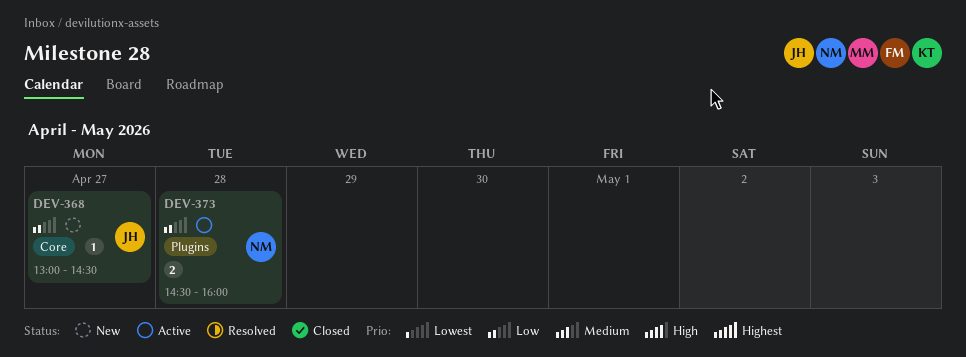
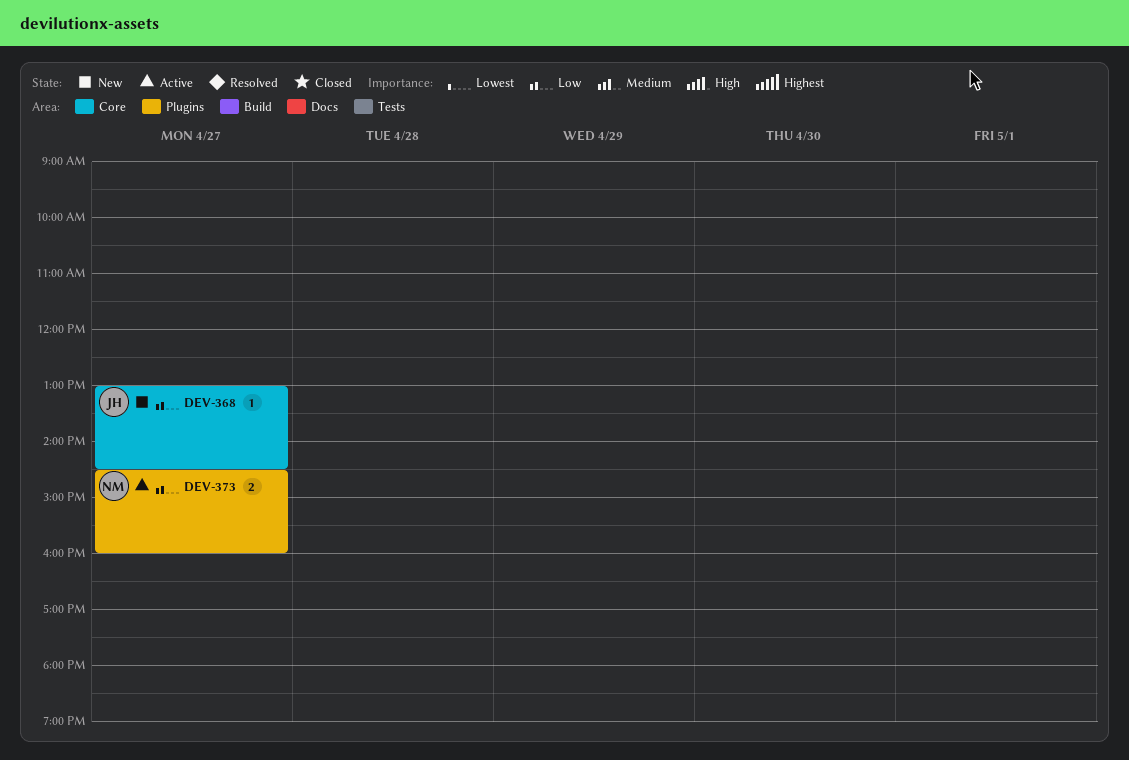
DEV-373, day: Apr 28 -> Apr 27

